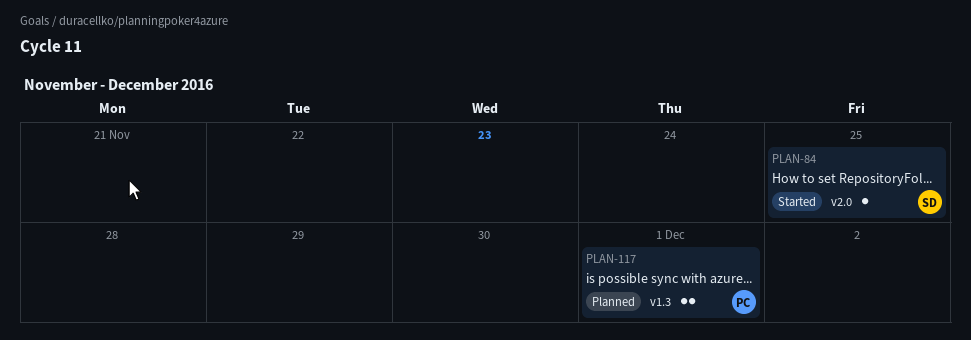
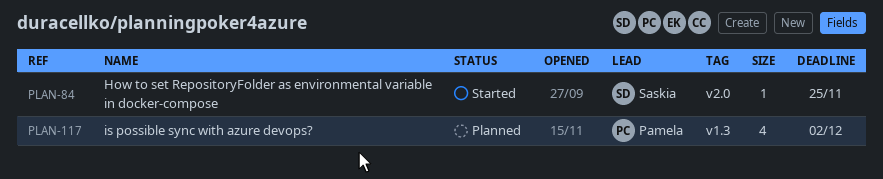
PLAN-117, estimate: 2 -> 4
PLAN-117, due: Dec 1 -> Dec 2

